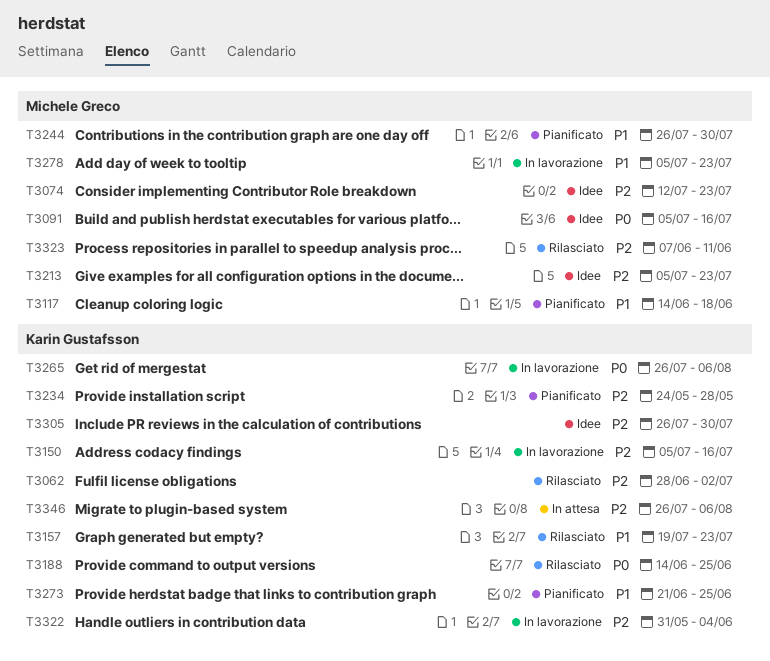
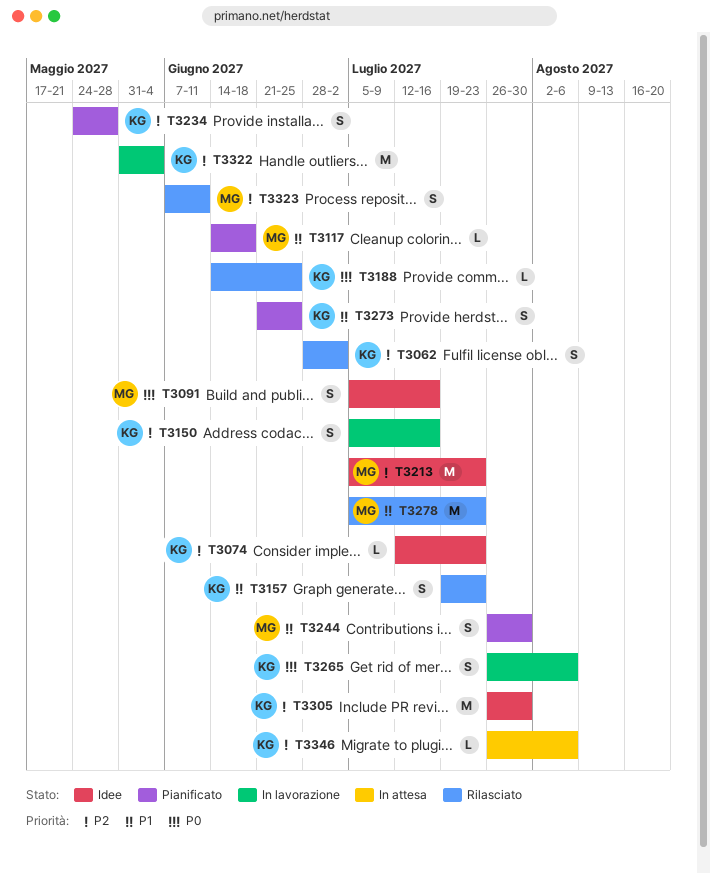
T3074, owner: Michele Greco -> Karin Gustafsson
T3278, status: In lavorazione -> Rilasciato

